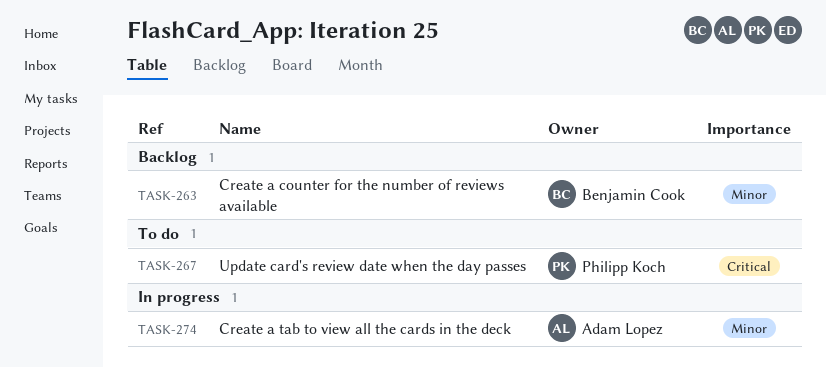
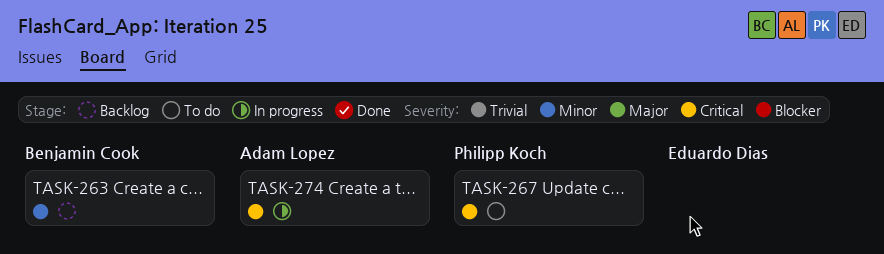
TASK-274, priority: Minor -> Critical

